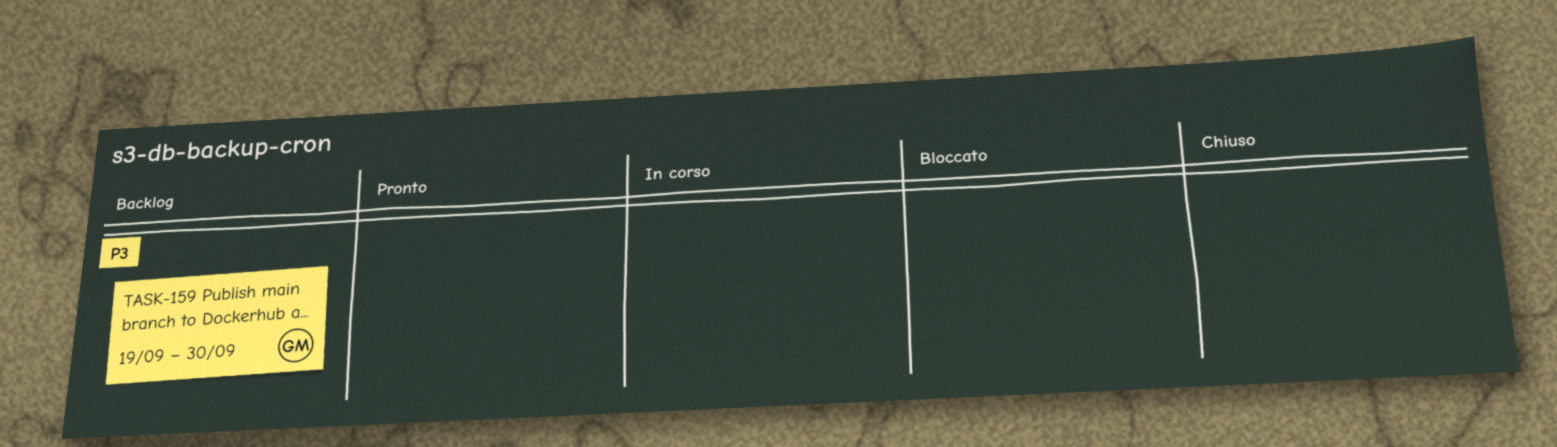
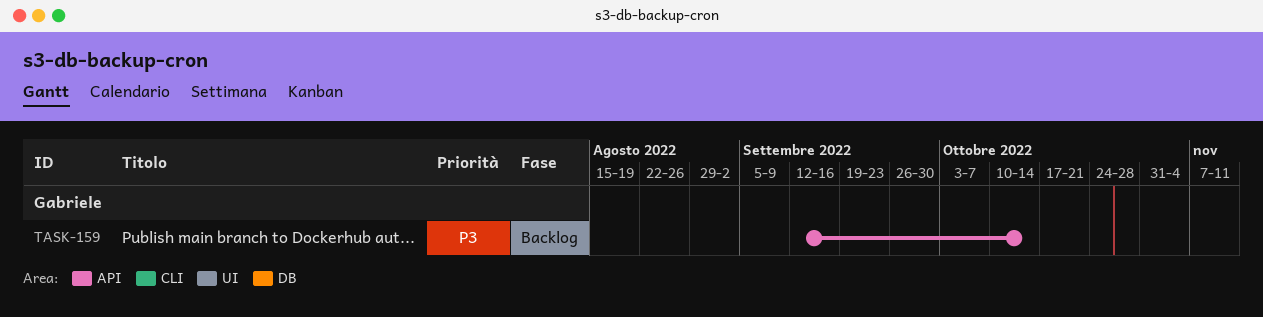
TASK-159, start: Sep 19 -> Sep 12
TASK-159, due: Sep 30 -> Oct 14

